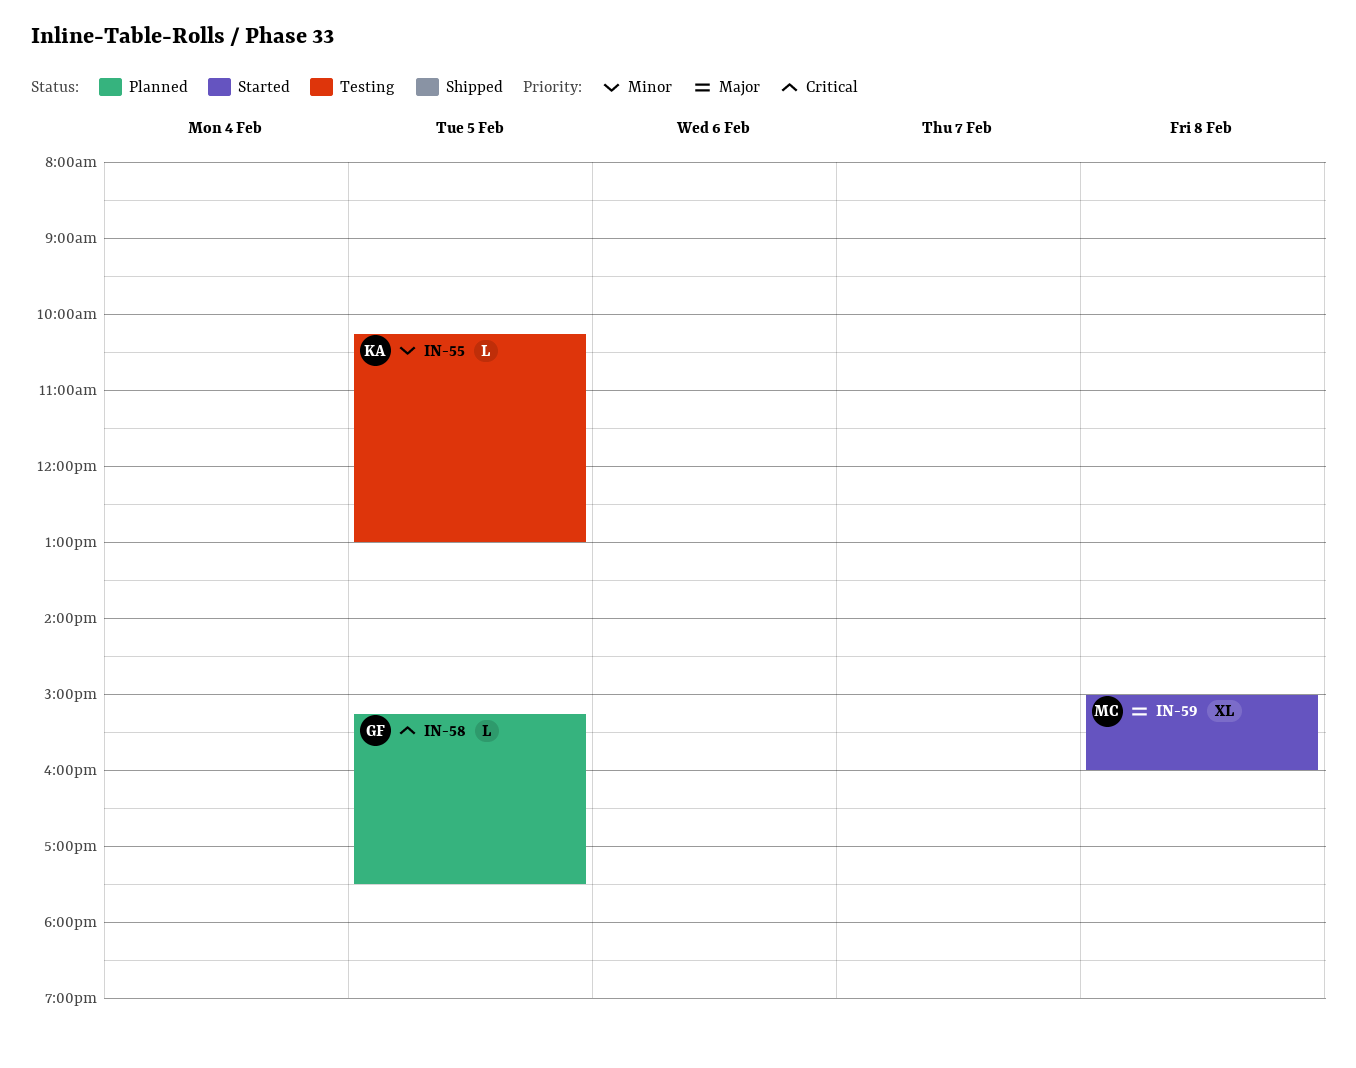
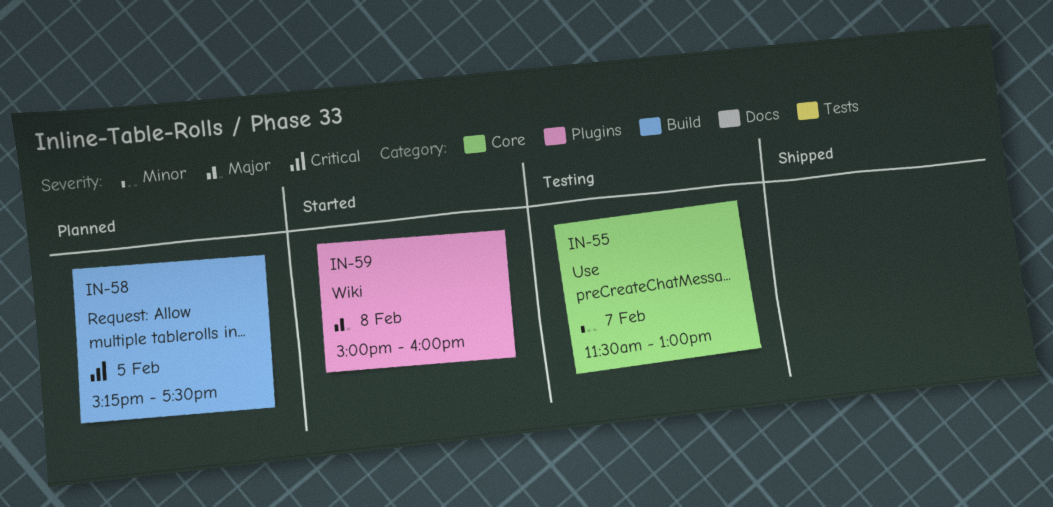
IN-55, day: Feb 5 -> Feb 7
IN-55, begins: 10:15 -> 11:30

